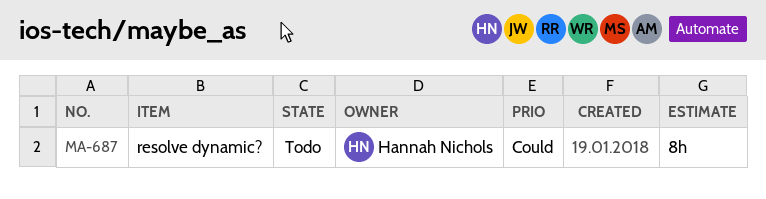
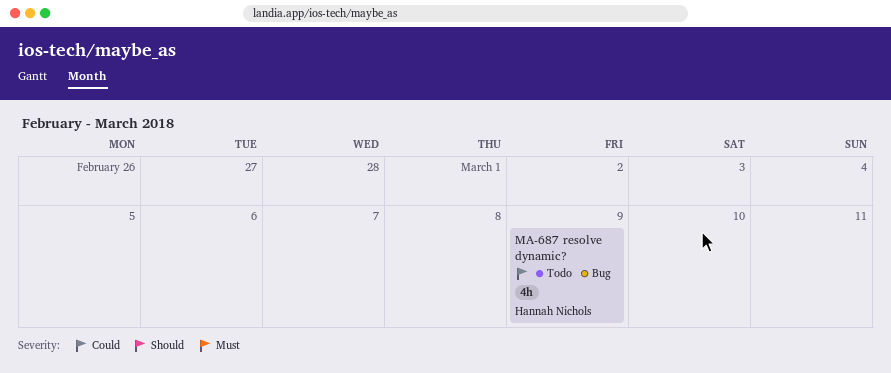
MA-687, estimate: 8h -> 4h

